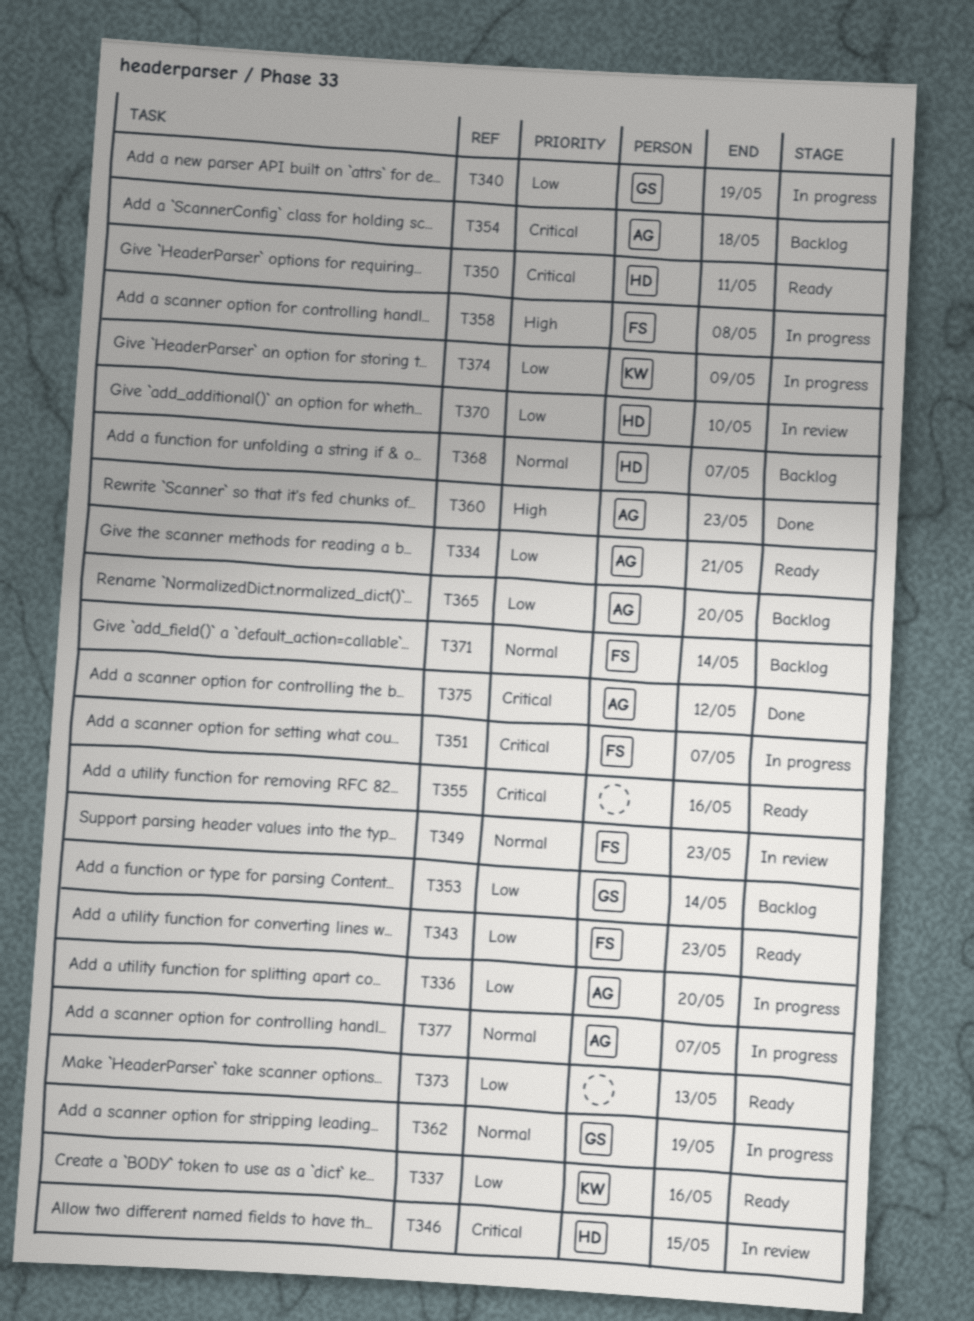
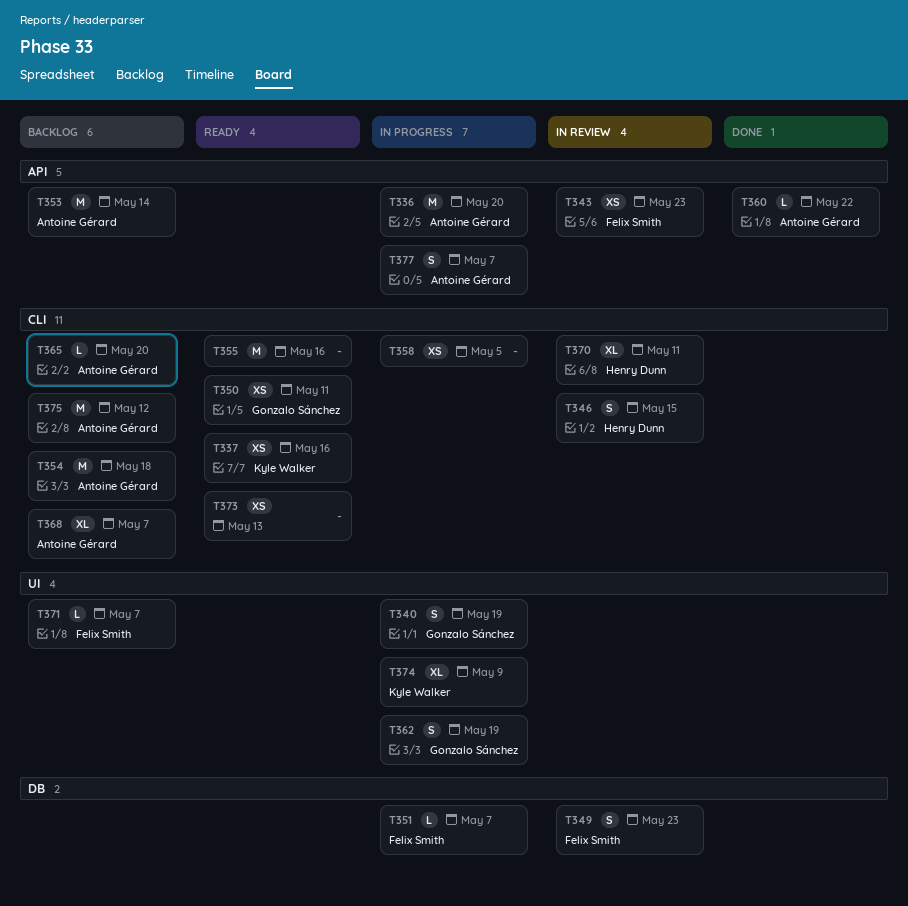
T334: present -> none
T343, status: Ready -> In review
T350, owner: Henry Dunn -> Gonzalo Sánchez
T353, owner: Gonzalo Sánchez -> Antoine Gérard
T358, owner: Felix Smith -> none
T358, due: May 8 -> May 5
T360, due: May 23 -> May 22
T368, owner: Henry Dunn -> Antoine Gérard
T370, due: May 10 -> May 11
T371, due: May 14 -> May 7
T375, status: Done -> Backlog

